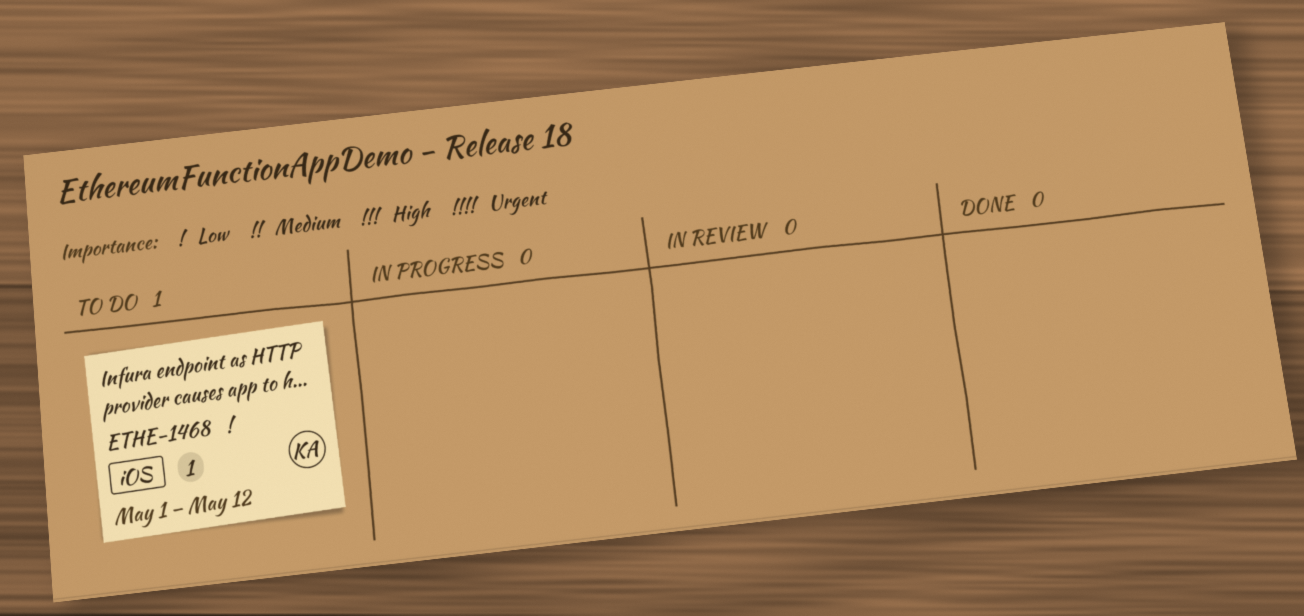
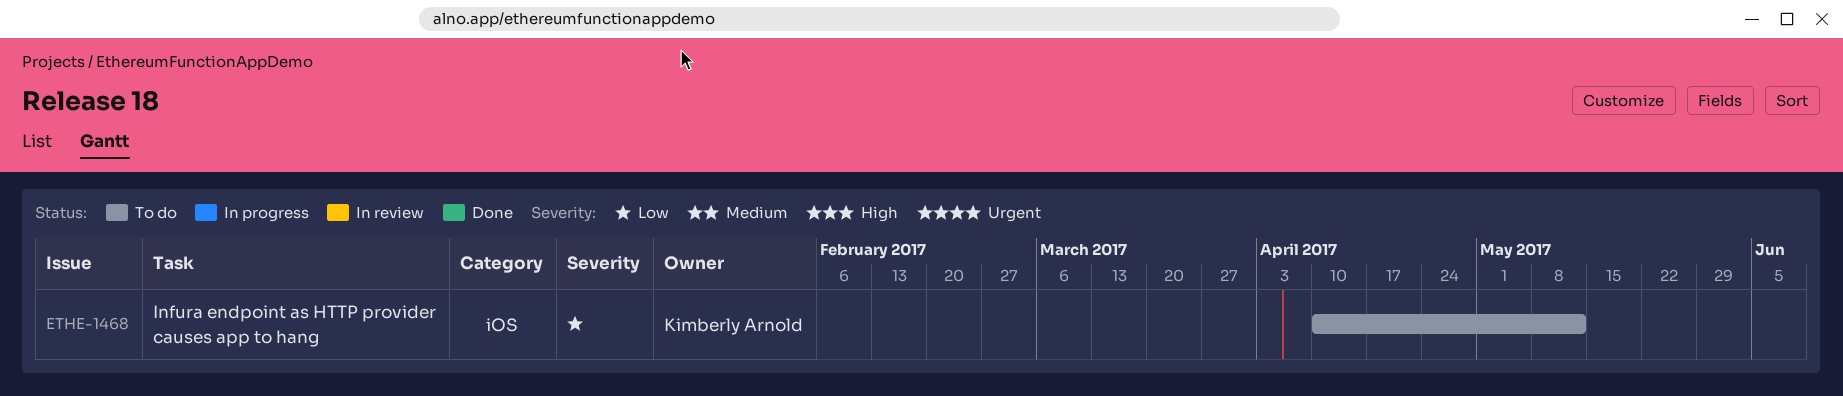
ETHE-1468, start: May 1 -> Apr 10

